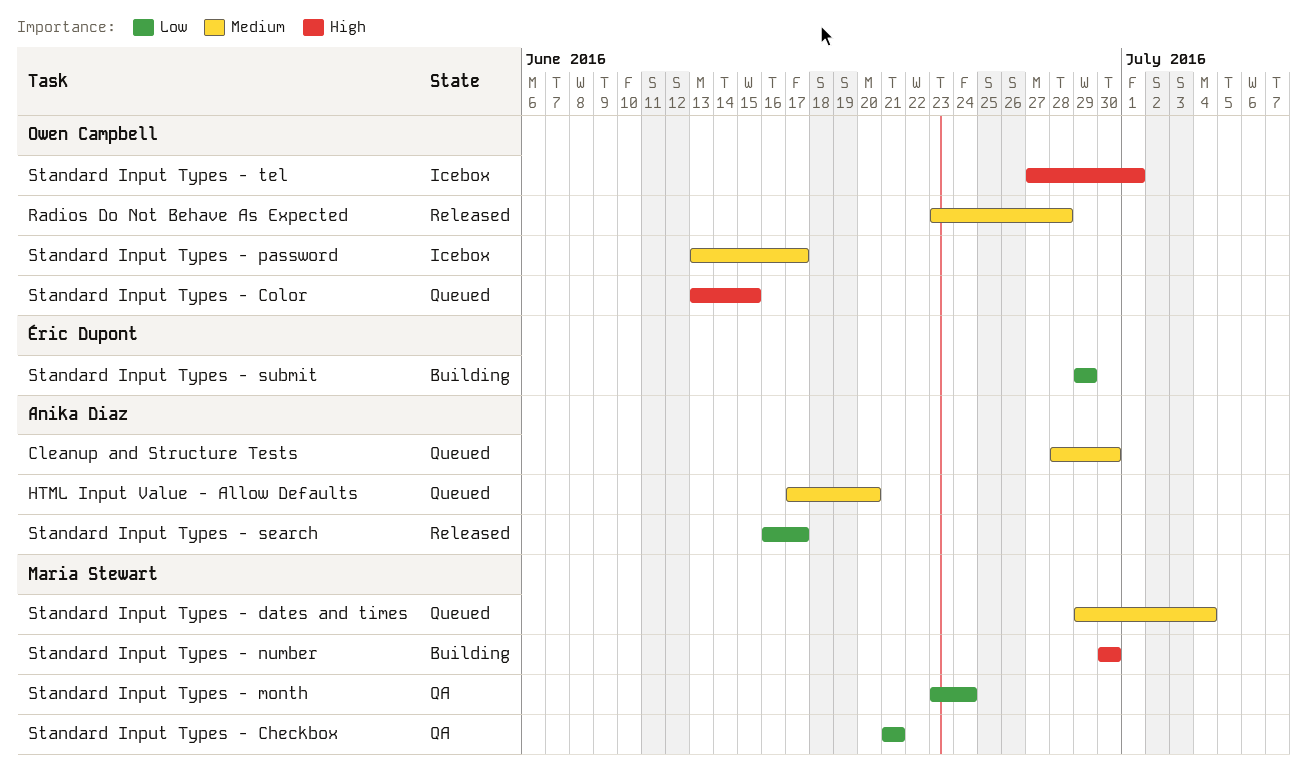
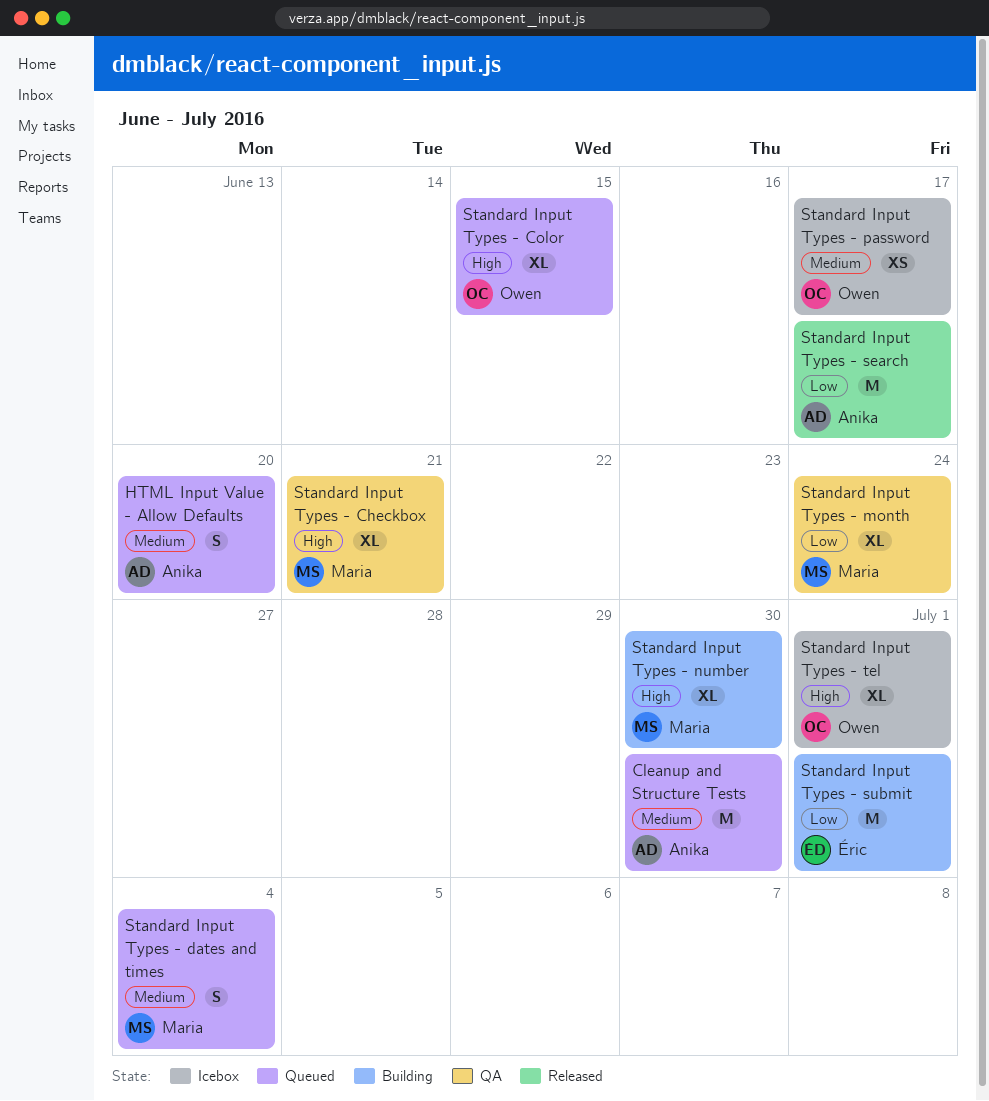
Radios Do Not Behave As Expected: present -> none
Standard Input Types - Checkbox, priority: Low -> High
Standard Input Types - submit, due: Jun 29 -> Jul 1

